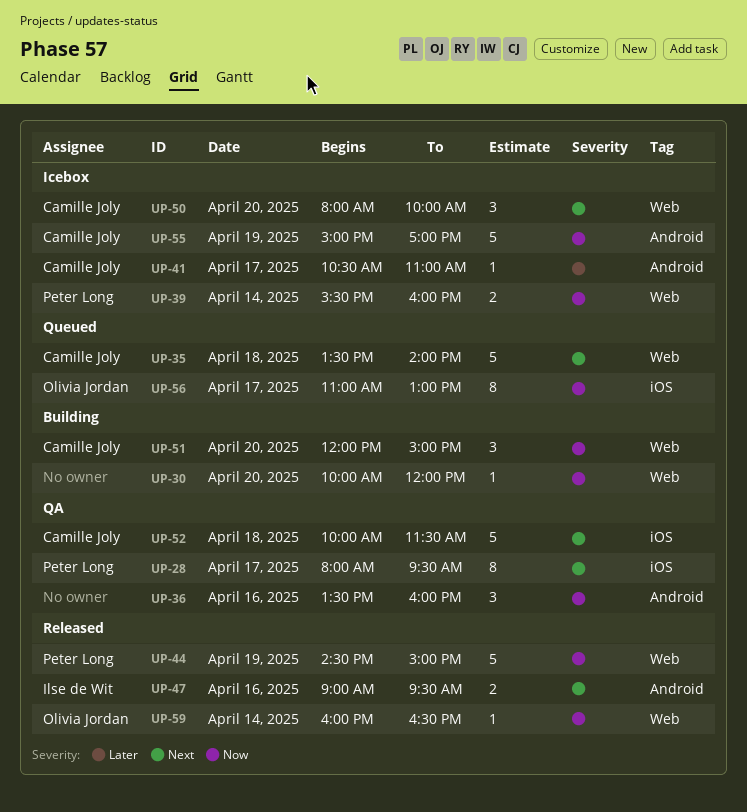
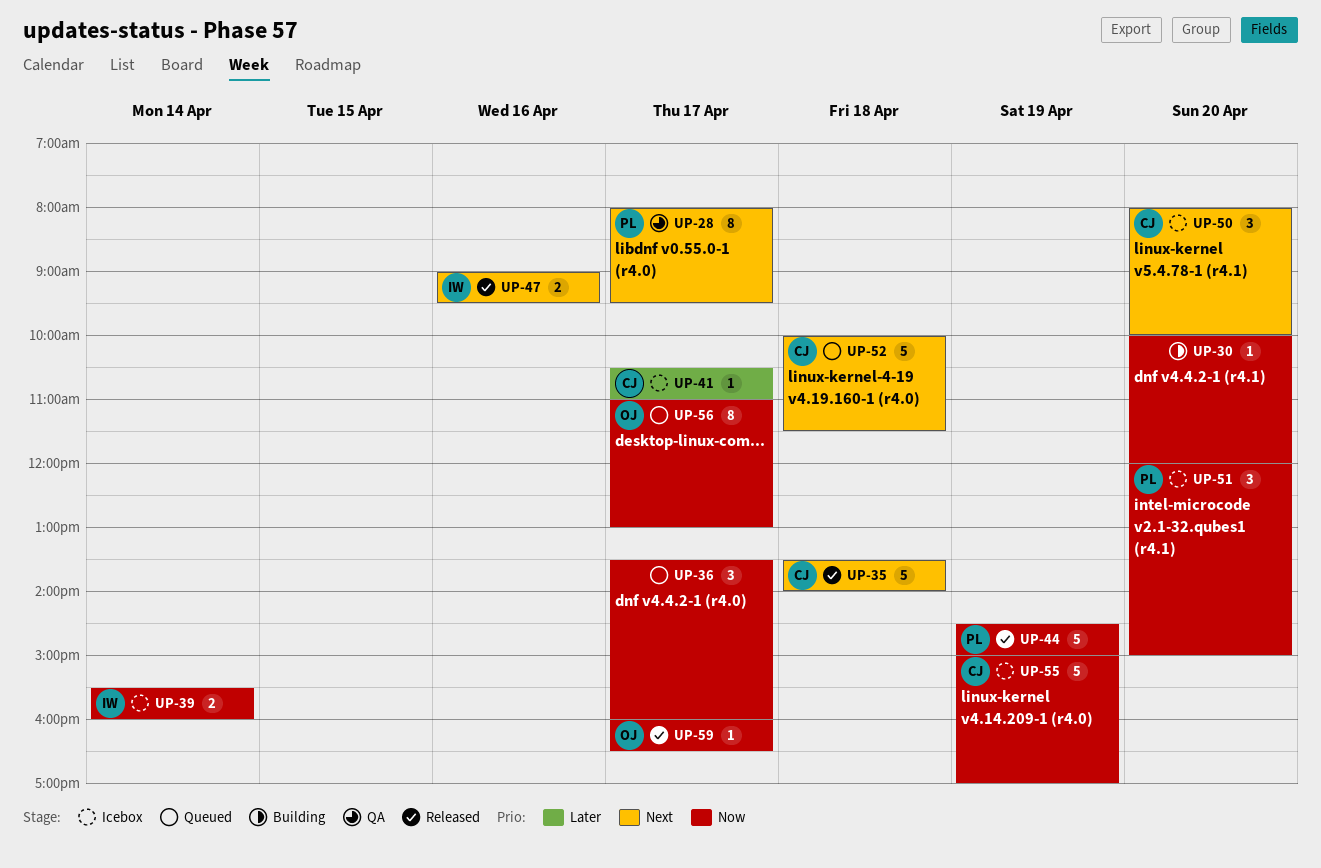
UP-35, status: Queued -> Released
UP-36, status: QA -> Queued
UP-36, day: Apr 16 -> Apr 17
UP-39, owner: Peter Long -> Ilse de Wit
UP-51, status: Building -> Icebox
UP-51, owner: Camille Joly -> Peter Long
UP-52, status: QA -> Queued
UP-59, day: Apr 14 -> Apr 17

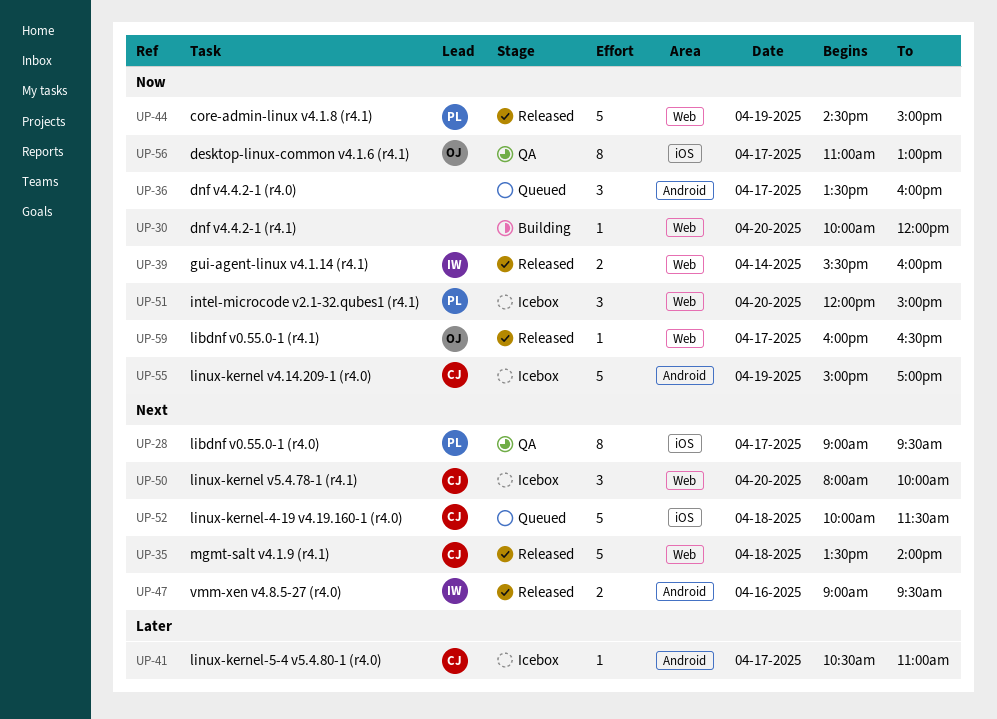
UP-28, begins: 08:00 -> 09:00
UP-39, status: Icebox -> Released
UP-56, status: Queued -> QA

